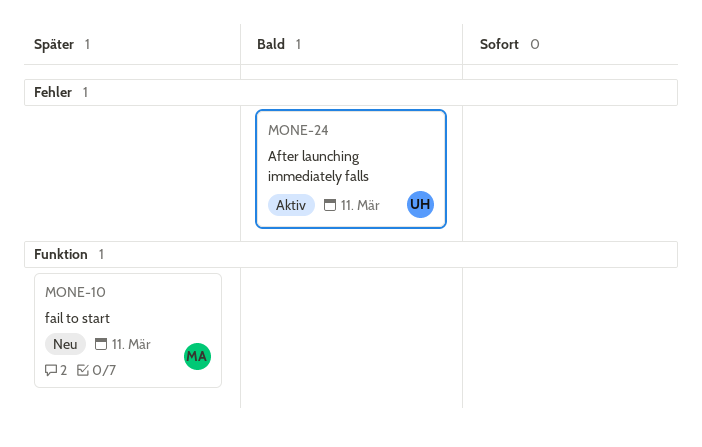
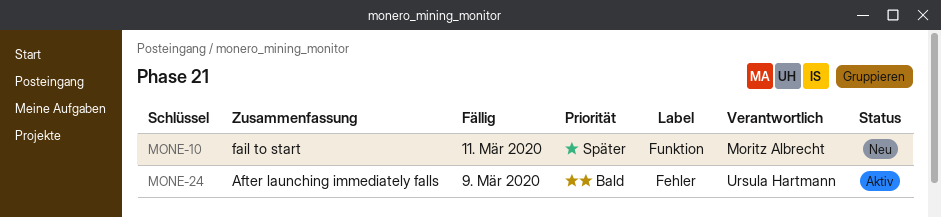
MONE-24, due: Mar 11 -> Mar 9

